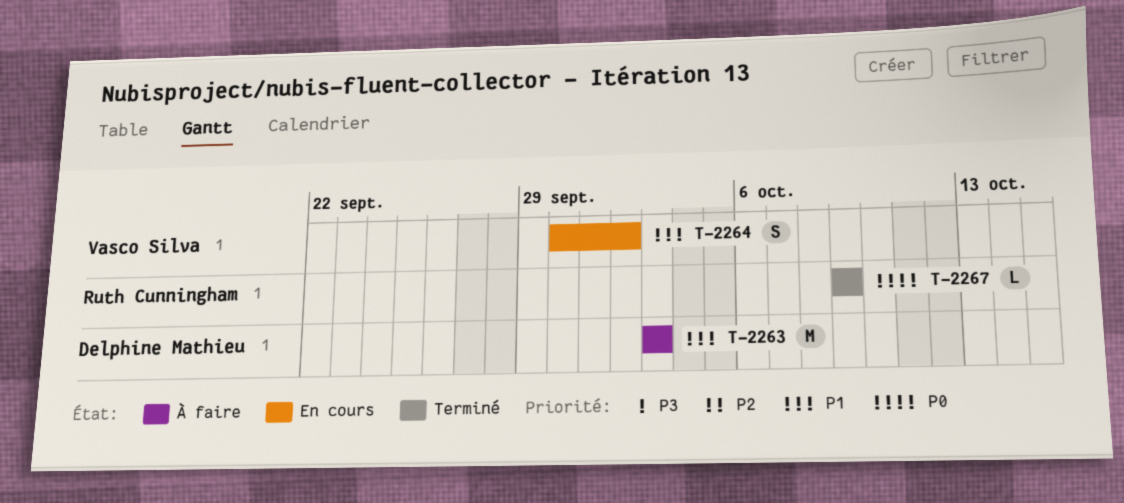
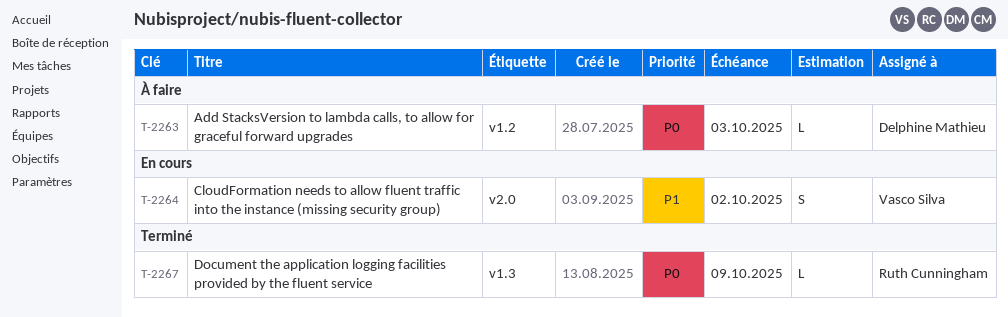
T-2263, priority: P1 -> P0
T-2263, estimate: M -> L

